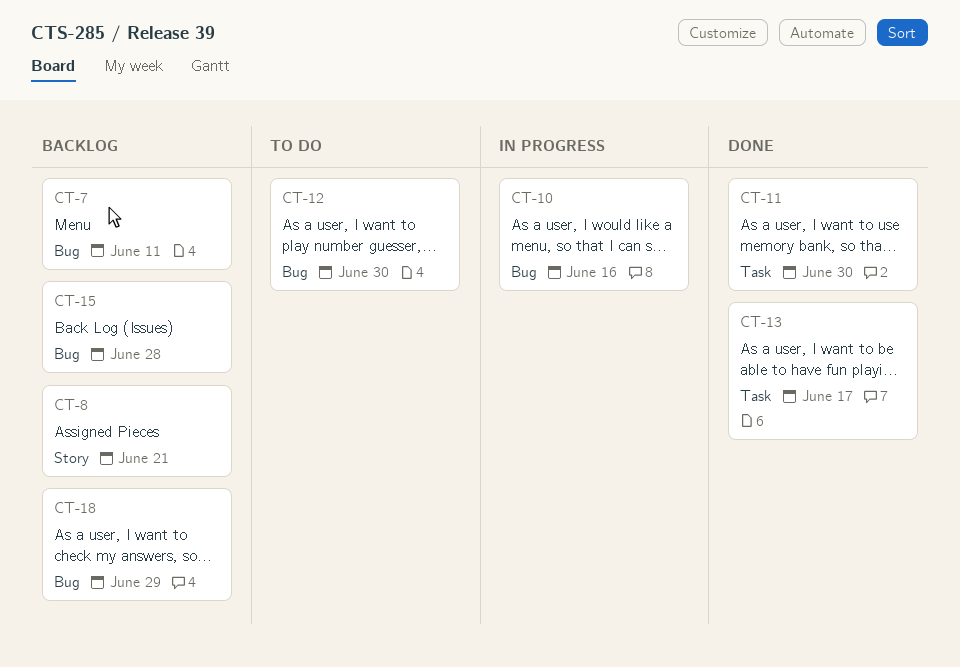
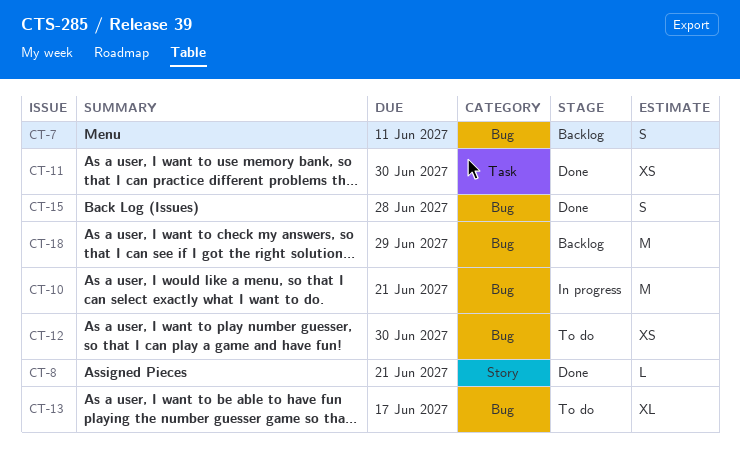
CT-8, status: Backlog -> Done
CT-10, due: Jun 16 -> Jun 21
CT-13, status: Done -> To do
CT-13, label: Task -> Bug
CT-15, status: Backlog -> Done

